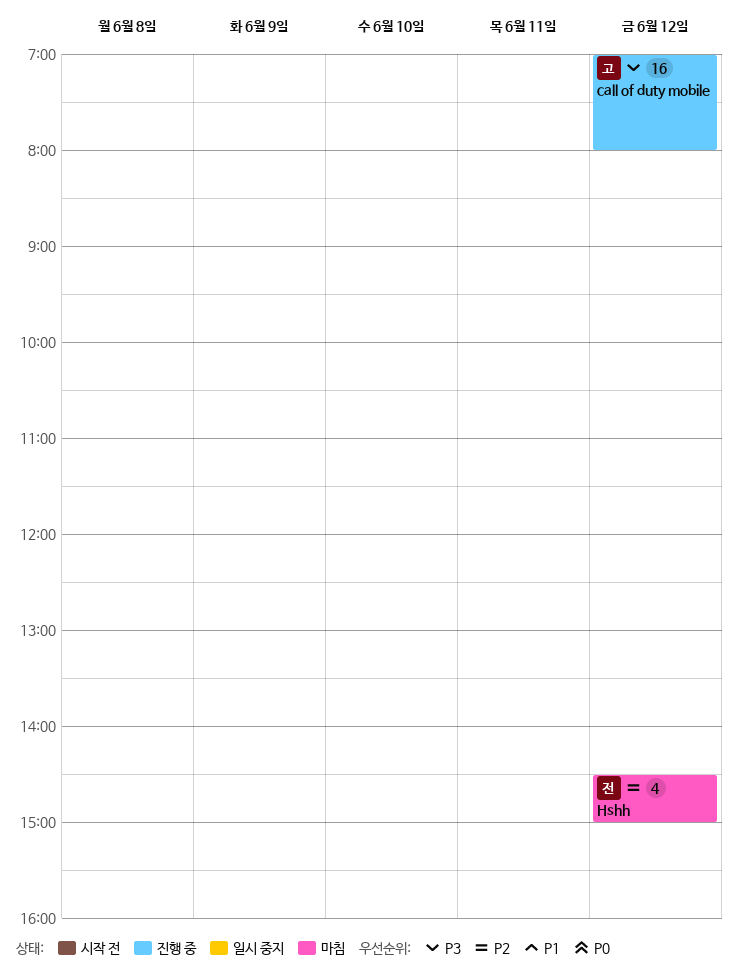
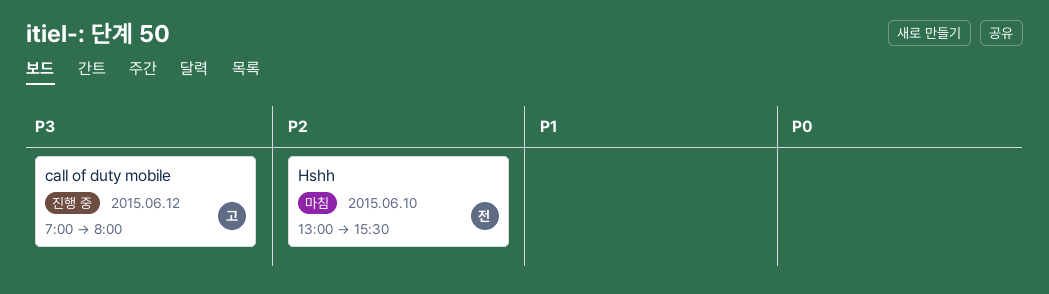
Hshh, day: Jun 12 -> Jun 10
Hshh, begins: 14:30 -> 13:00
Hshh, ends: 15:00 -> 15:30

